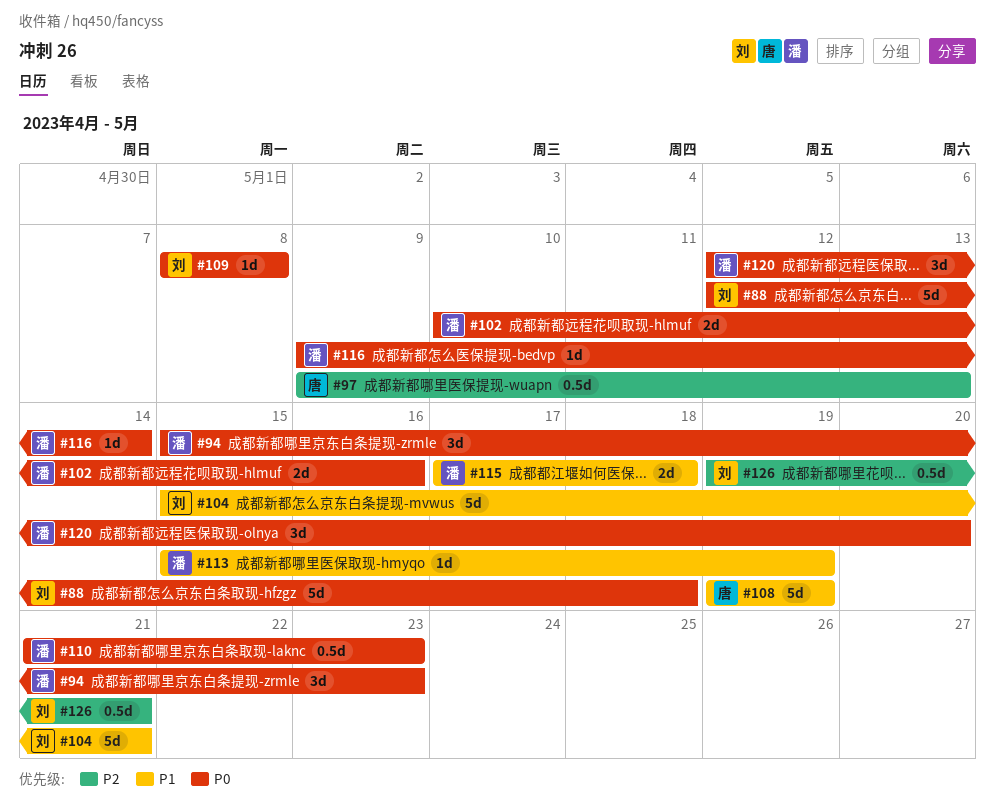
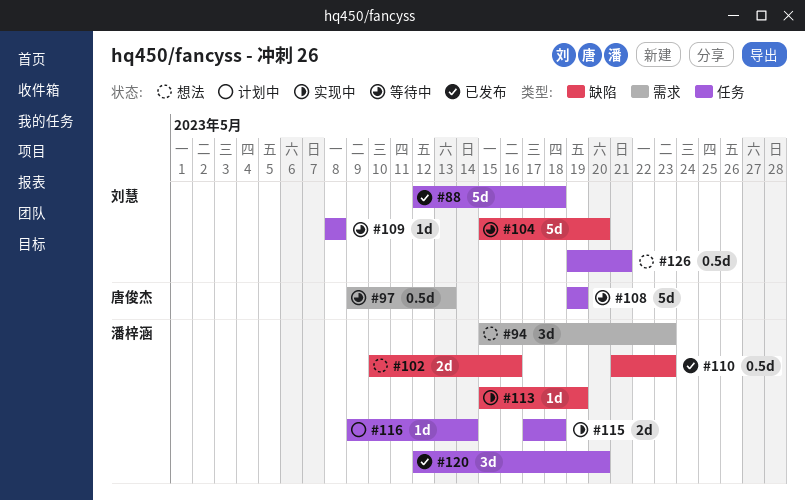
#104, due: May 21 -> May 20

